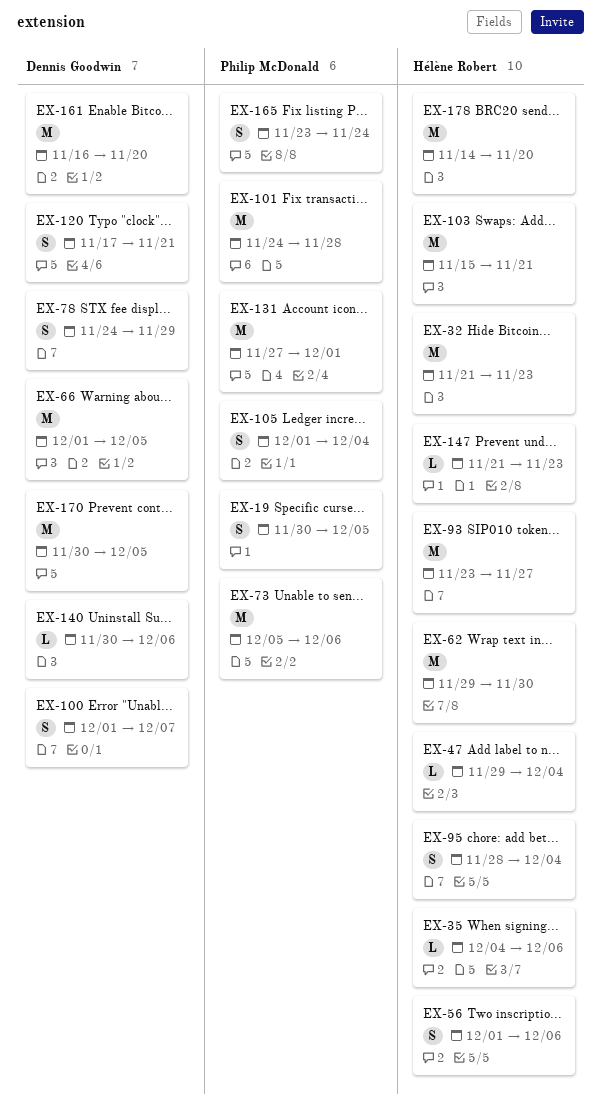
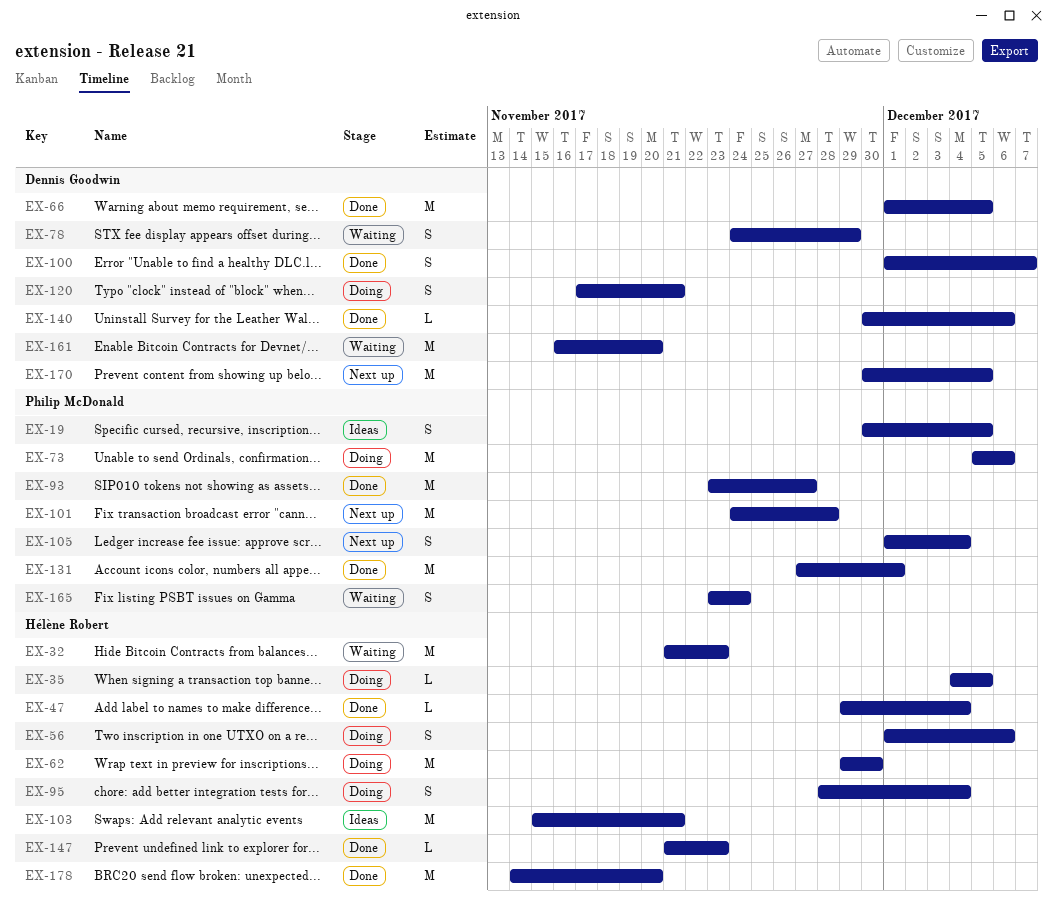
EX-35, due: Dec 6 -> Dec 5
EX-93, owner: Hélène Robert -> Philip McDonald

